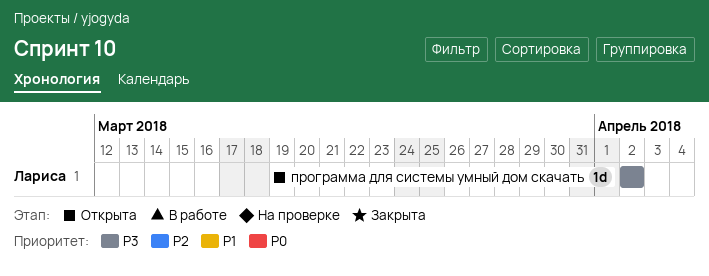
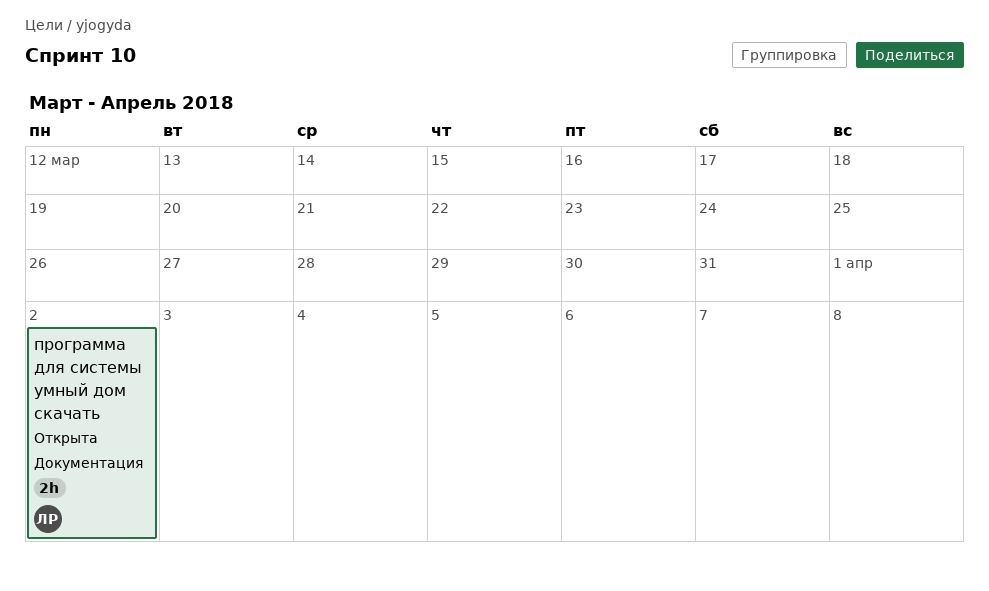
программа для системы умный дом скачать, estimate: 1d -> 2h

